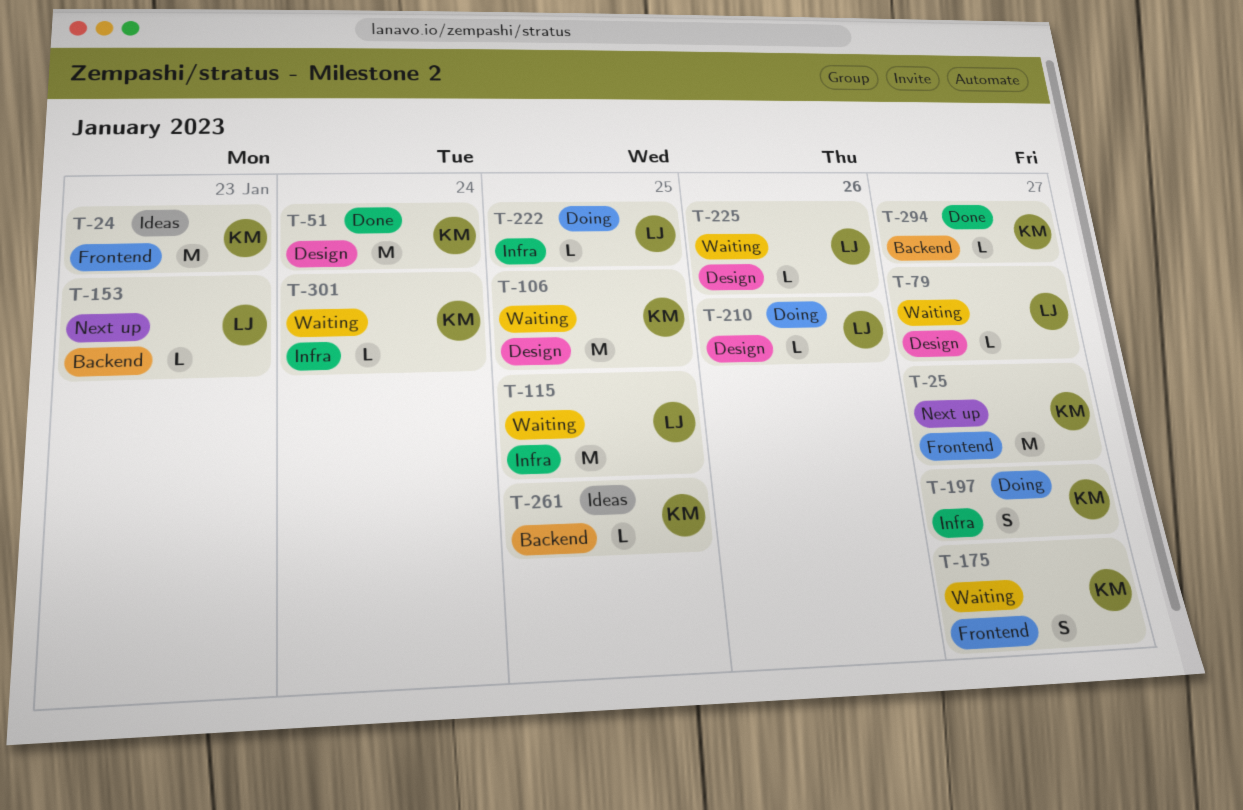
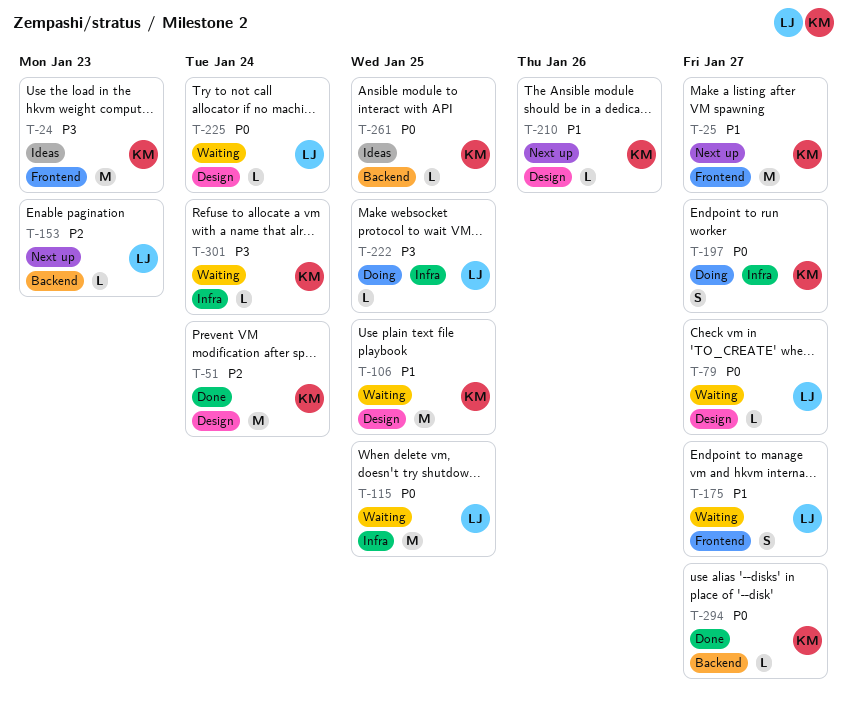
T-175, owner: KM -> LJ
T-210, status: Doing -> Next up
T-210, owner: LJ -> KM
T-225, due: Jan 26 -> Jan 24

